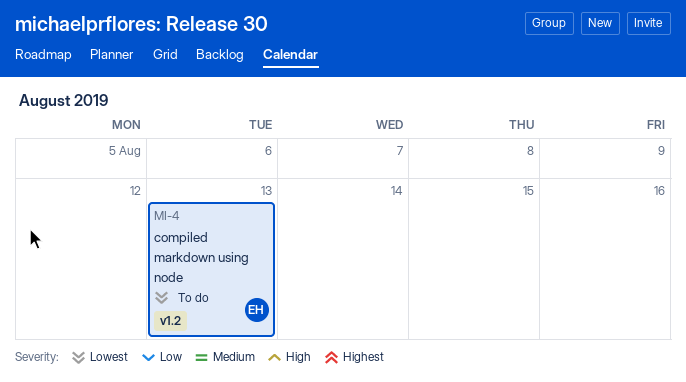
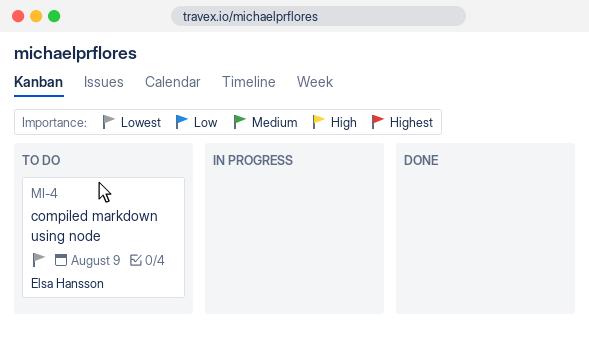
MI-4, due: Aug 13 -> Aug 9

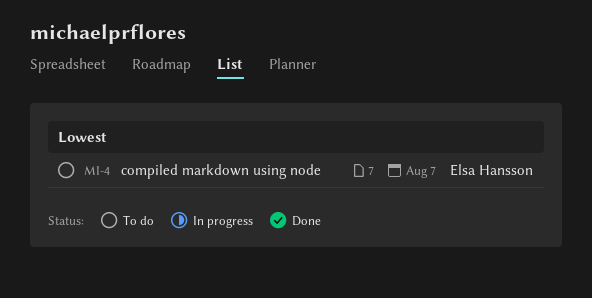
MI-4, due: Aug 9 -> Aug 7

